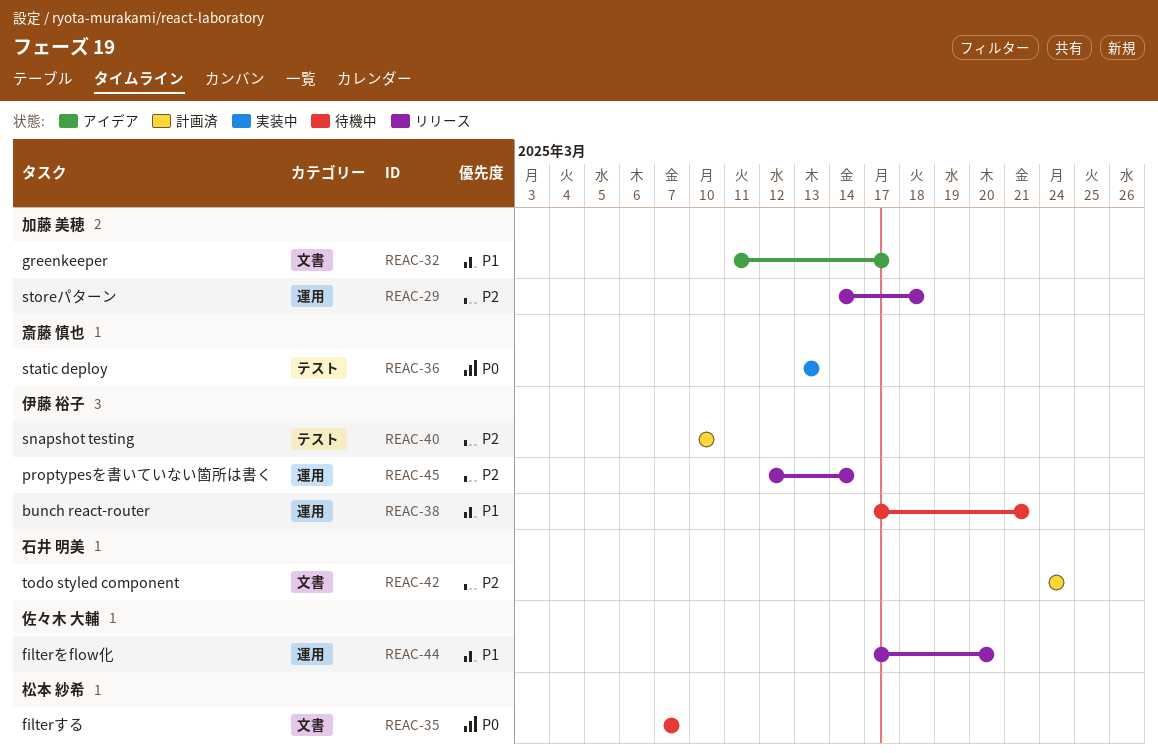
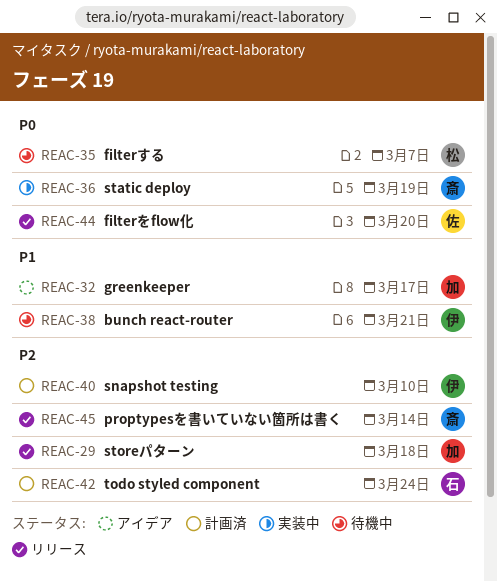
REAC-36, due: Mar 13 -> Mar 19
REAC-44, priority: P1 -> P0
REAC-45, owner: 伊藤 裕子 -> 斎藤 慎也

